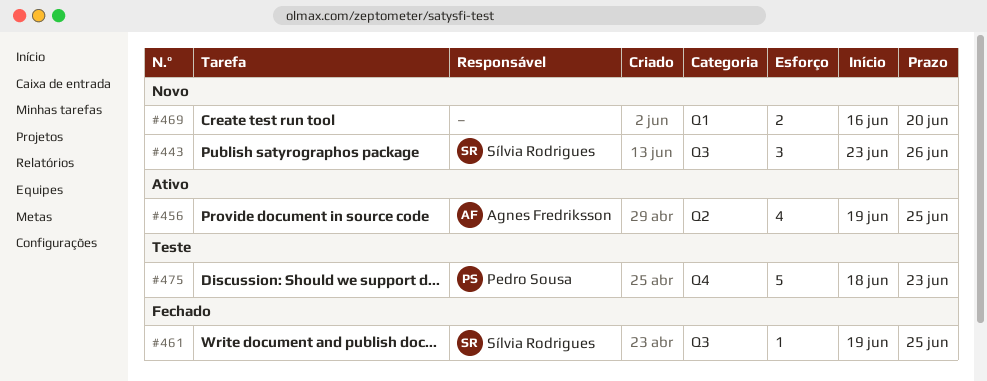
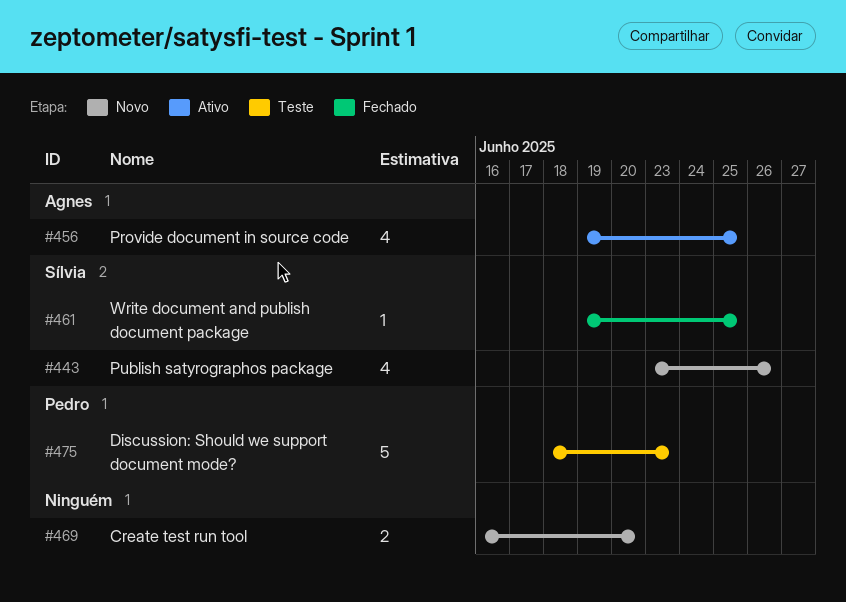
#443, estimate: 3 -> 4

